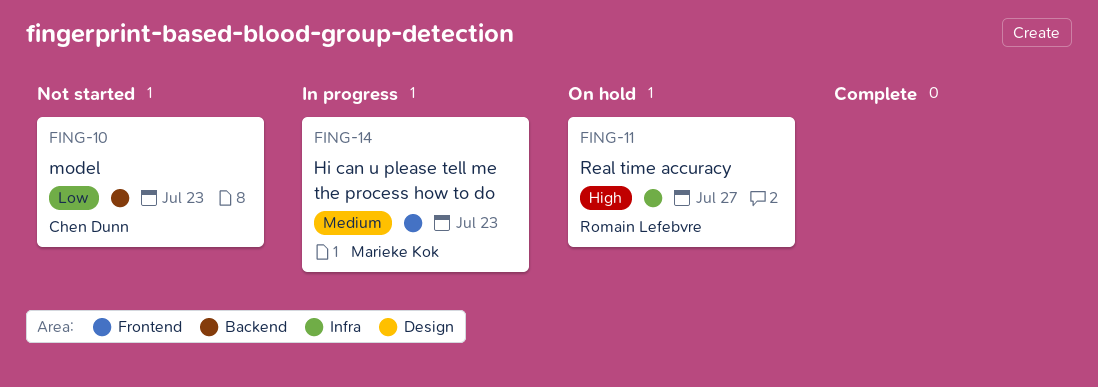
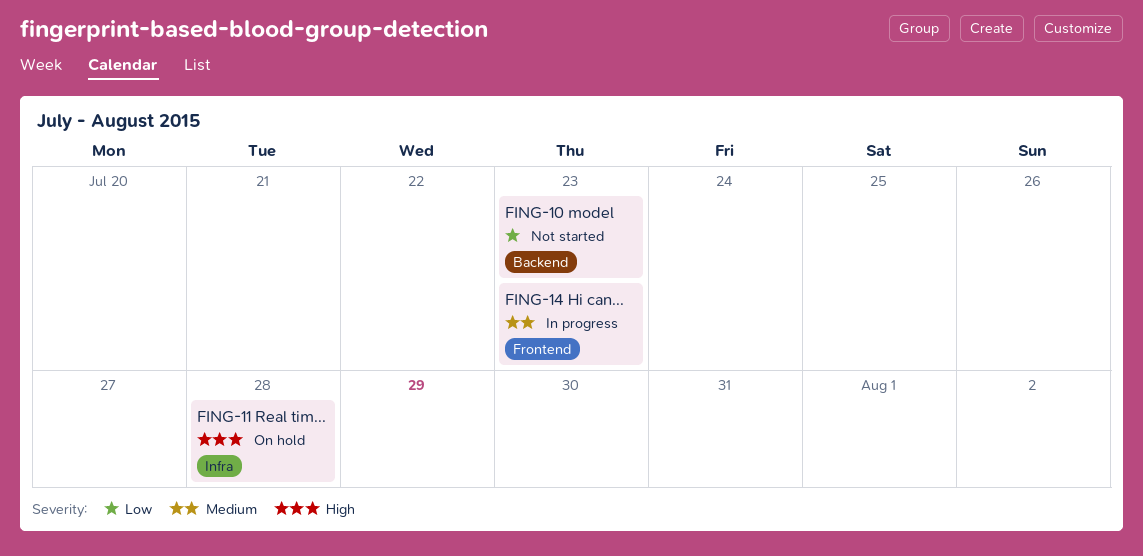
FING-11, due: Jul 27 -> Jul 28

